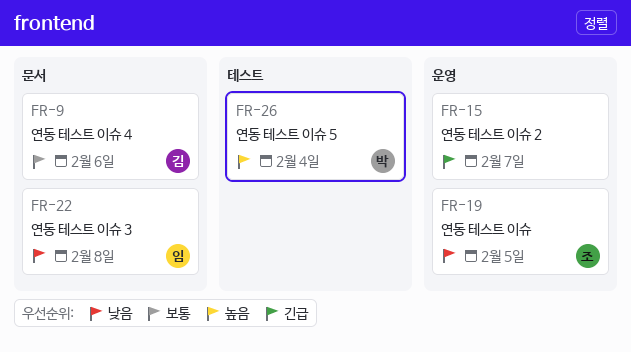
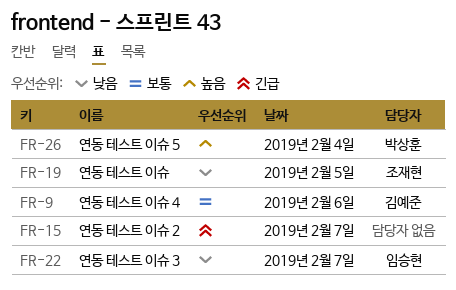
FR-22, day: Feb 8 -> Feb 7

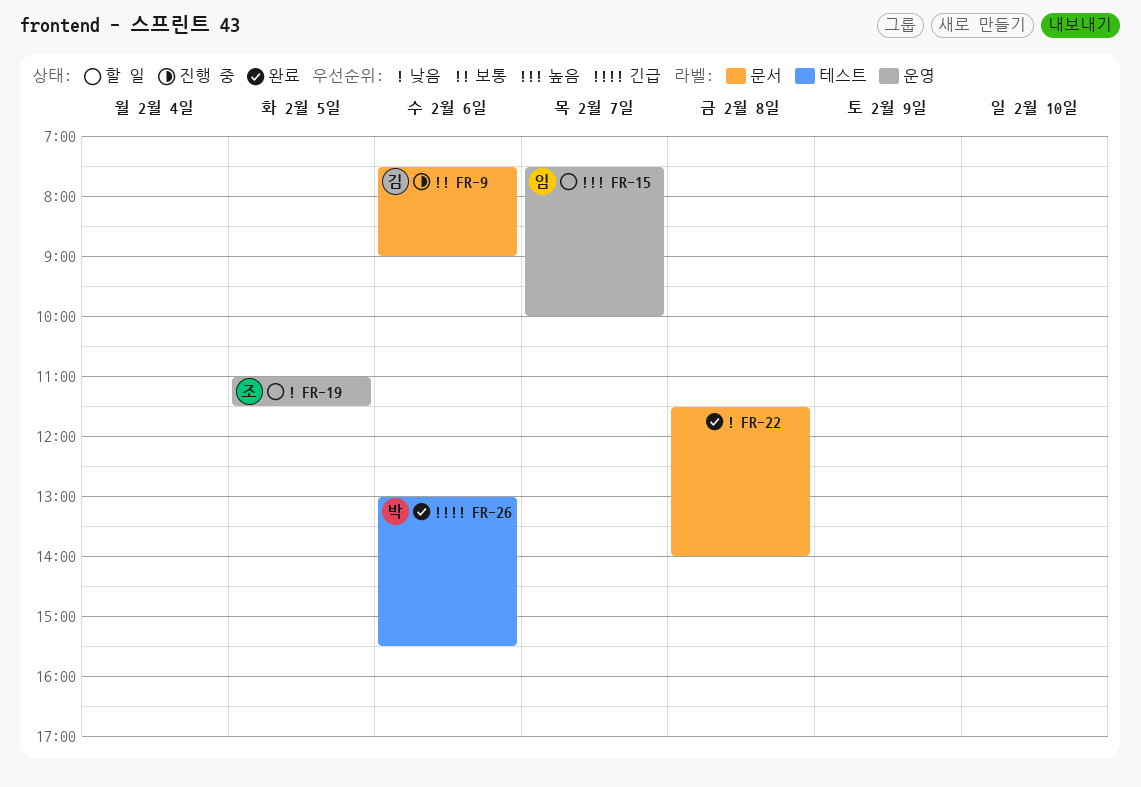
FR-15, owner: none -> 임승현
FR-15, priority: 긴급 -> 높음
FR-22, owner: 임승현 -> none
FR-22, day: Feb 7 -> Feb 8
FR-26, priority: 높음 -> 긴급
FR-26, day: Feb 4 -> Feb 6

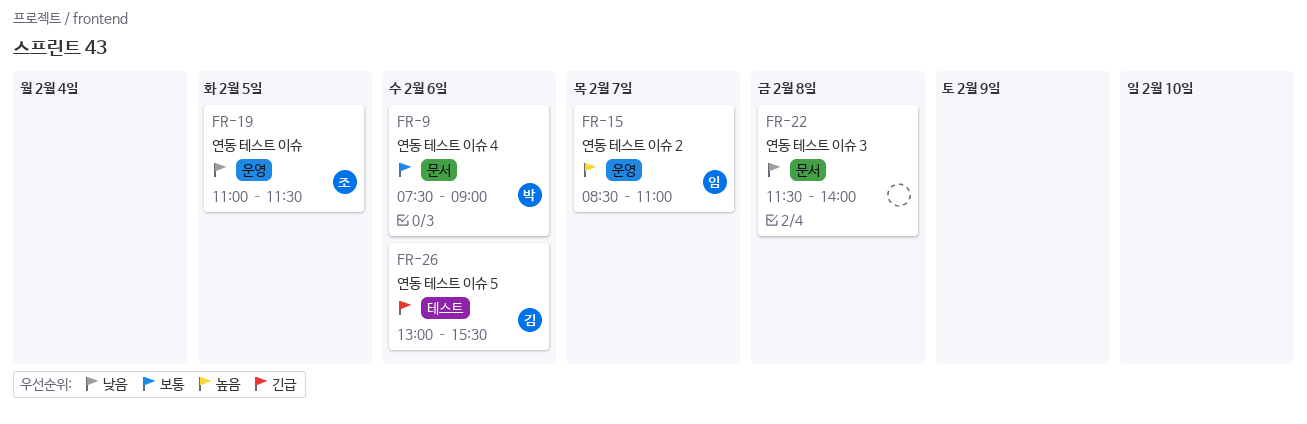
FR-9, owner: 김 -> 박
FR-15, begins: 07:30 -> 08:30
FR-15, ends: 10:00 -> 11:00
FR-26, owner: 박 -> 김

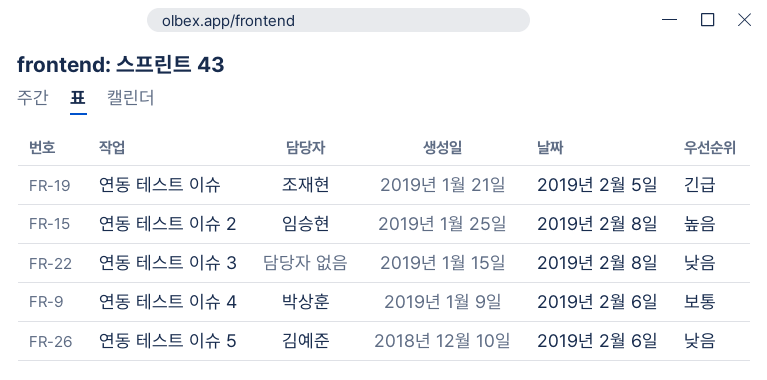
FR-15, day: Feb 7 -> Feb 8
FR-19, priority: 낮음 -> 긴급
FR-26, priority: 긴급 -> 낮음

